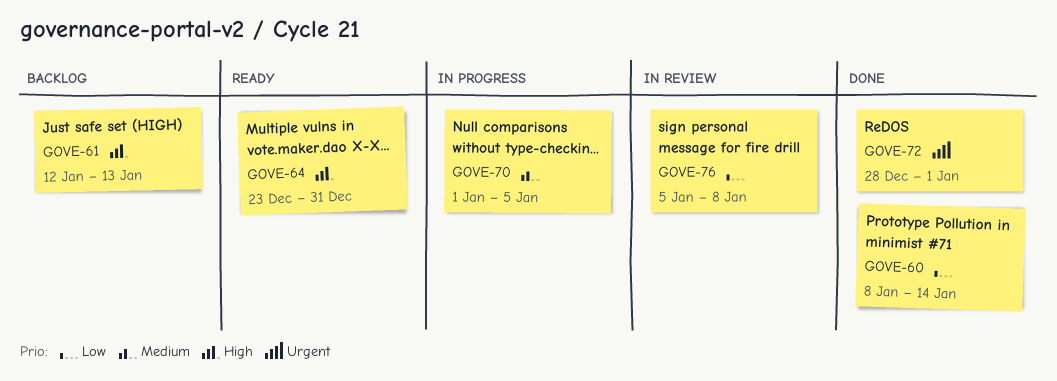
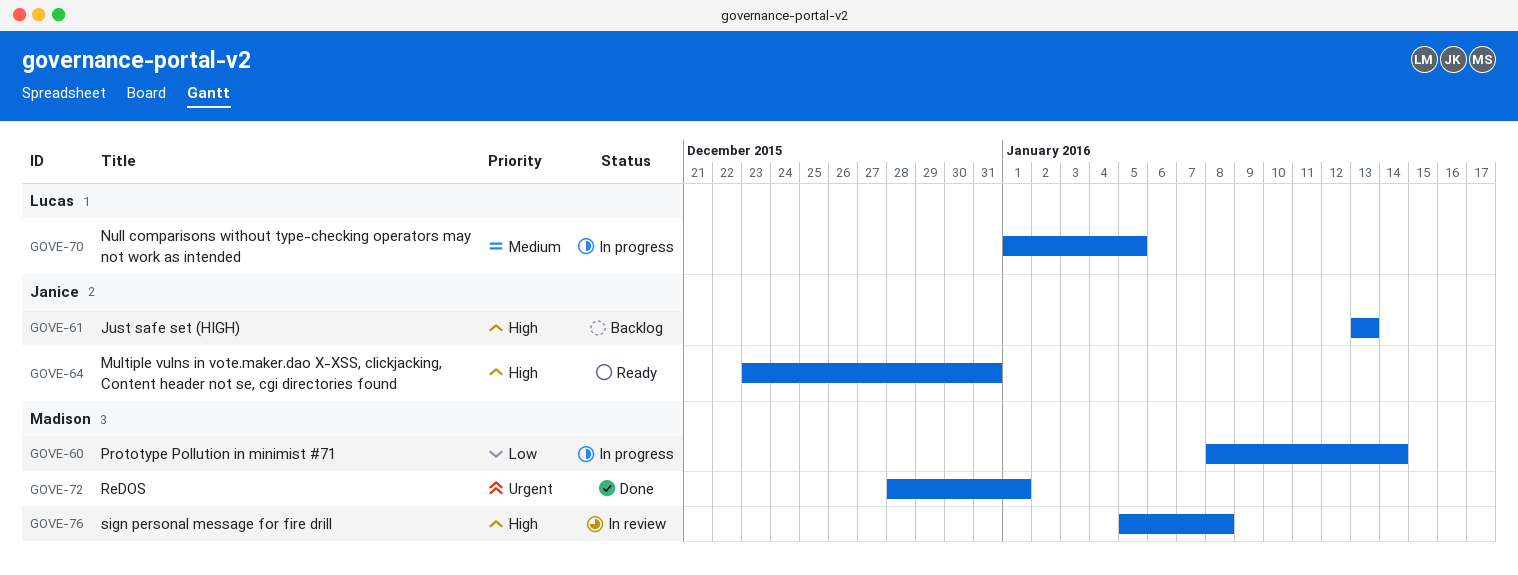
GOVE-60, status: Done -> In progress
GOVE-61, start: Jan 12 -> Jan 13
GOVE-76, priority: Low -> High

